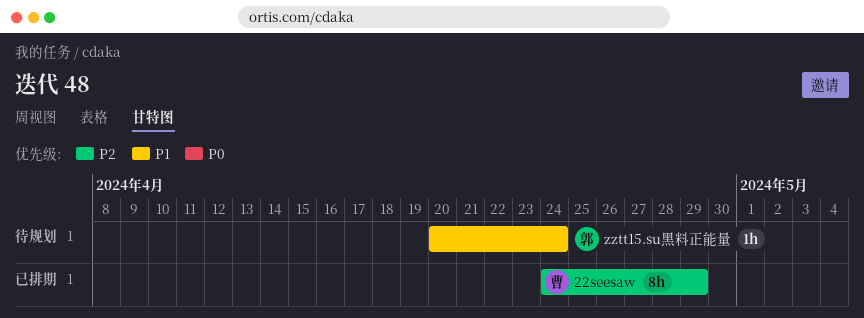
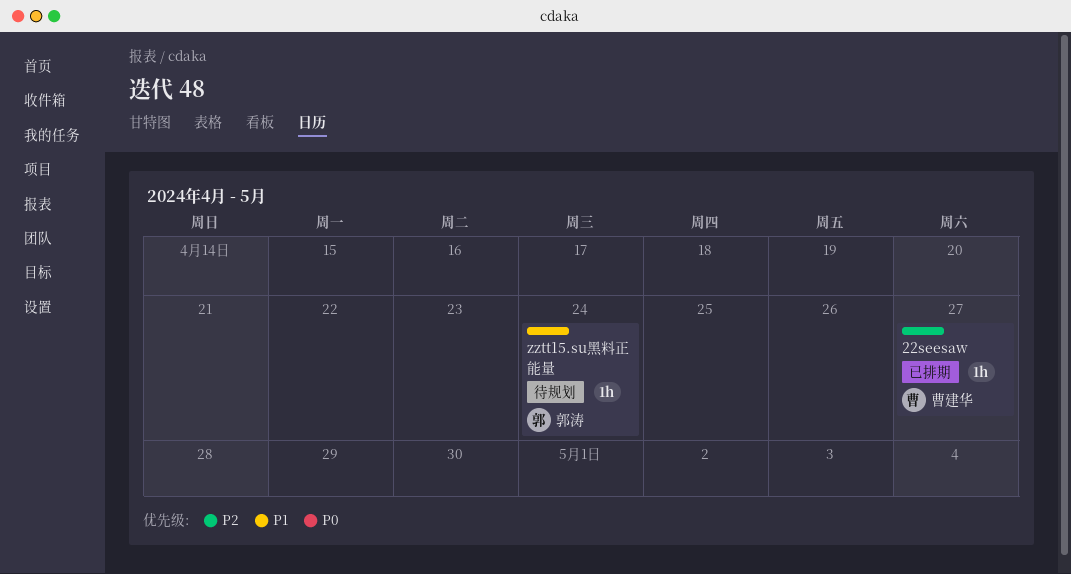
22seesaw, estimate: 8h -> 1h
22seesaw, due: Apr 29 -> Apr 27

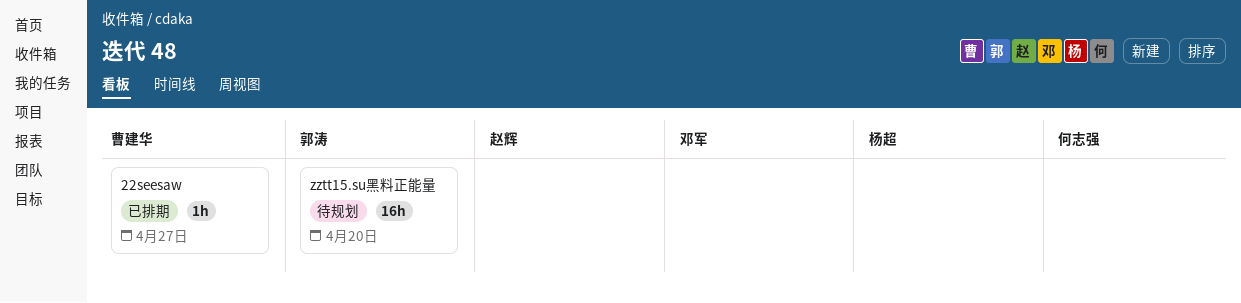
zztt15.su黑料正能量, estimate: 1h -> 16h
zztt15.su黑料正能量, due: Apr 24 -> Apr 20

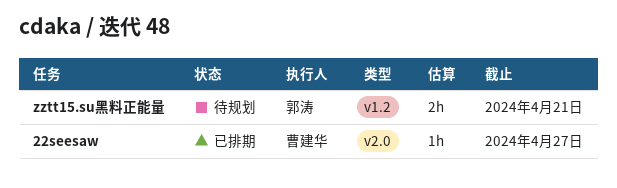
zztt15.su黑料正能量, estimate: 16h -> 2h
zztt15.su黑料正能量, due: Apr 20 -> Apr 21

